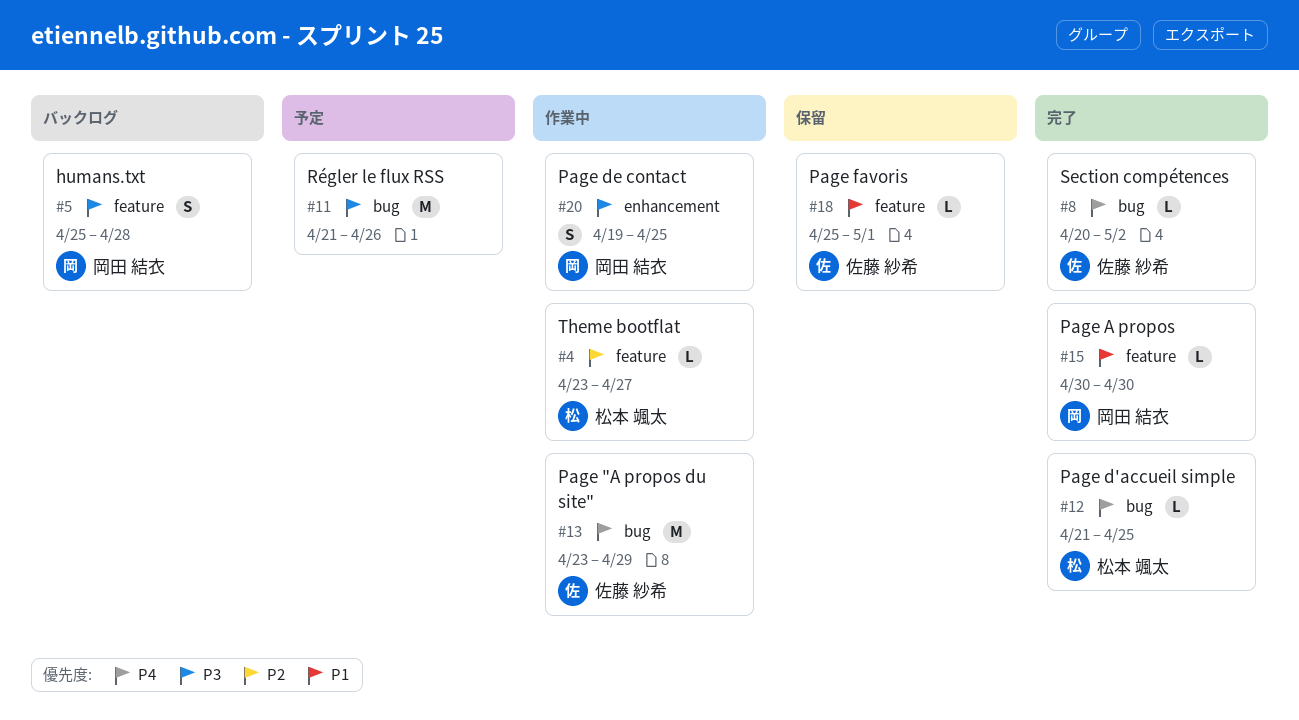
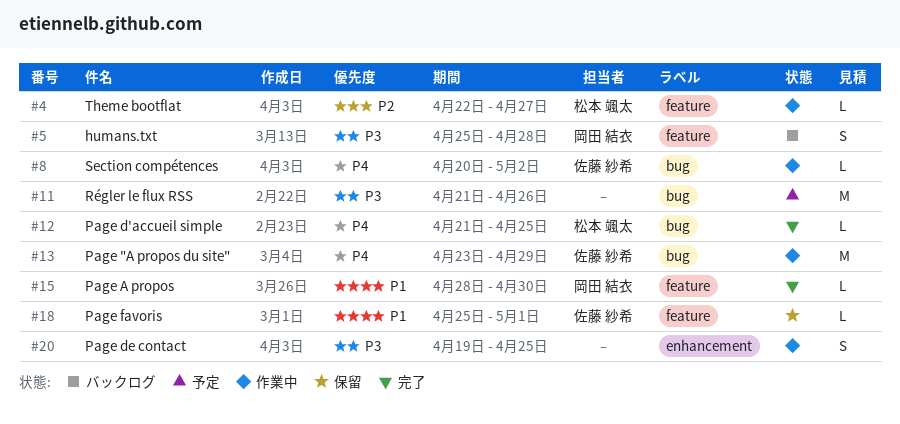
#4, start: Apr 23 -> Apr 22
#8, status: 完了 -> 作業中
#15, start: Apr 30 -> Apr 28
#20, owner: 岡田 結衣 -> none

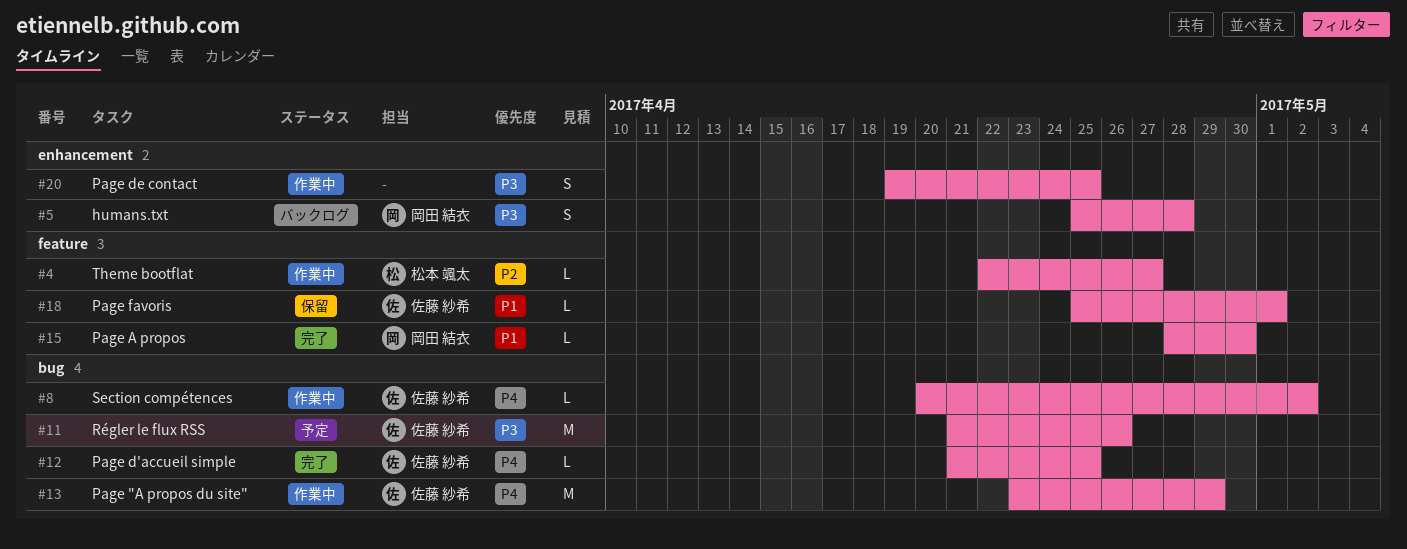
#5, label: feature -> enhancement
#11, owner: none -> 佐藤 紗希
#12, owner: 松本 颯太 -> 佐藤 紗希

